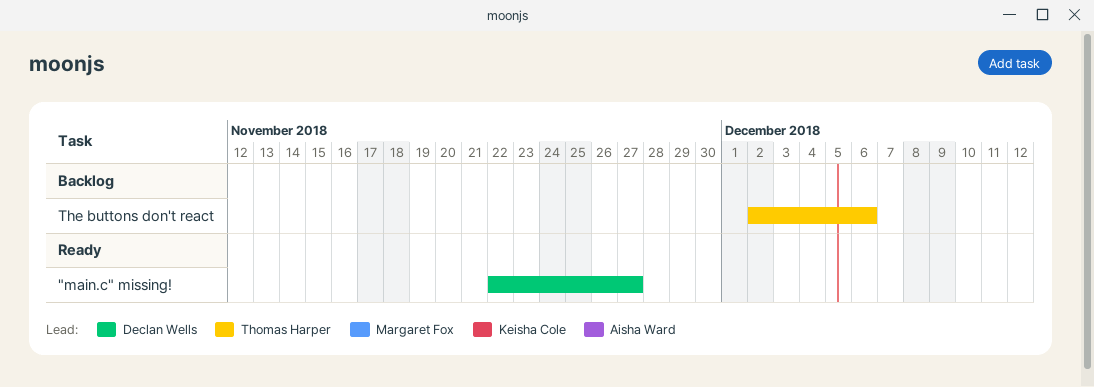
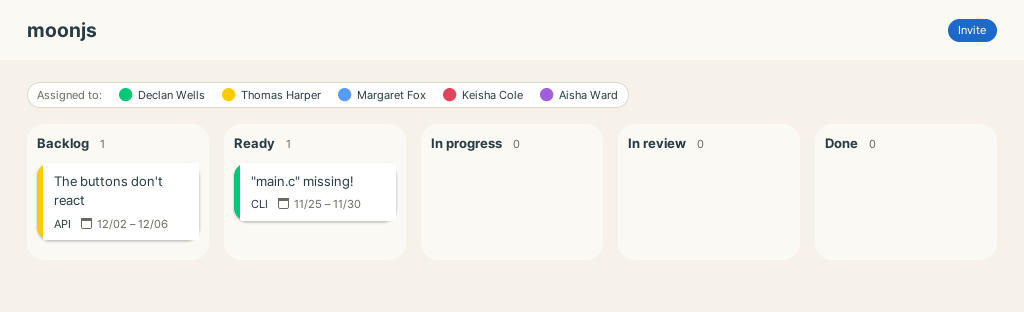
"main.c" missing!, start: Nov 22 -> Nov 25
"main.c" missing!, due: Nov 27 -> Nov 30

